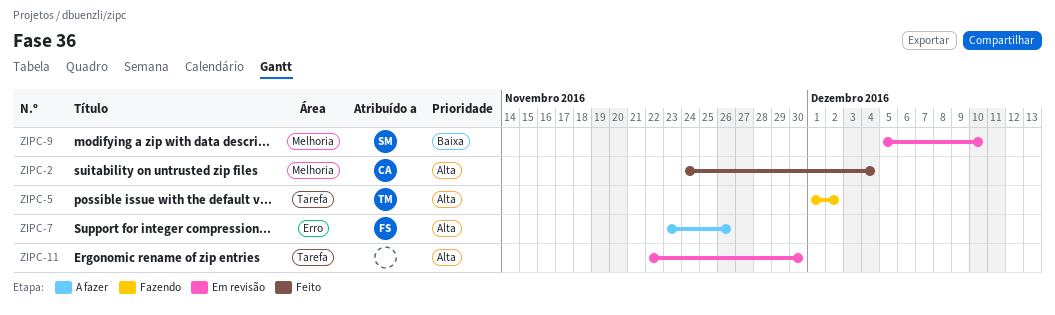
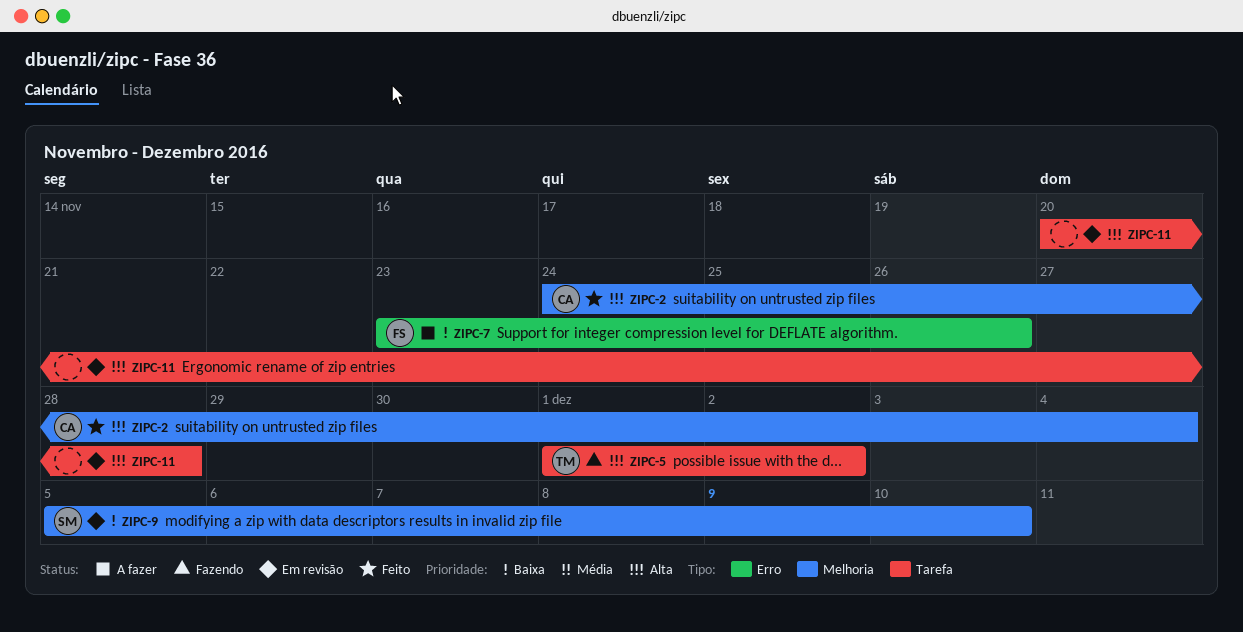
ZIPC-7, priority: Alta -> Baixa
ZIPC-11, start: Nov 22 -> Nov 20
ZIPC-11, due: Nov 30 -> Nov 28

